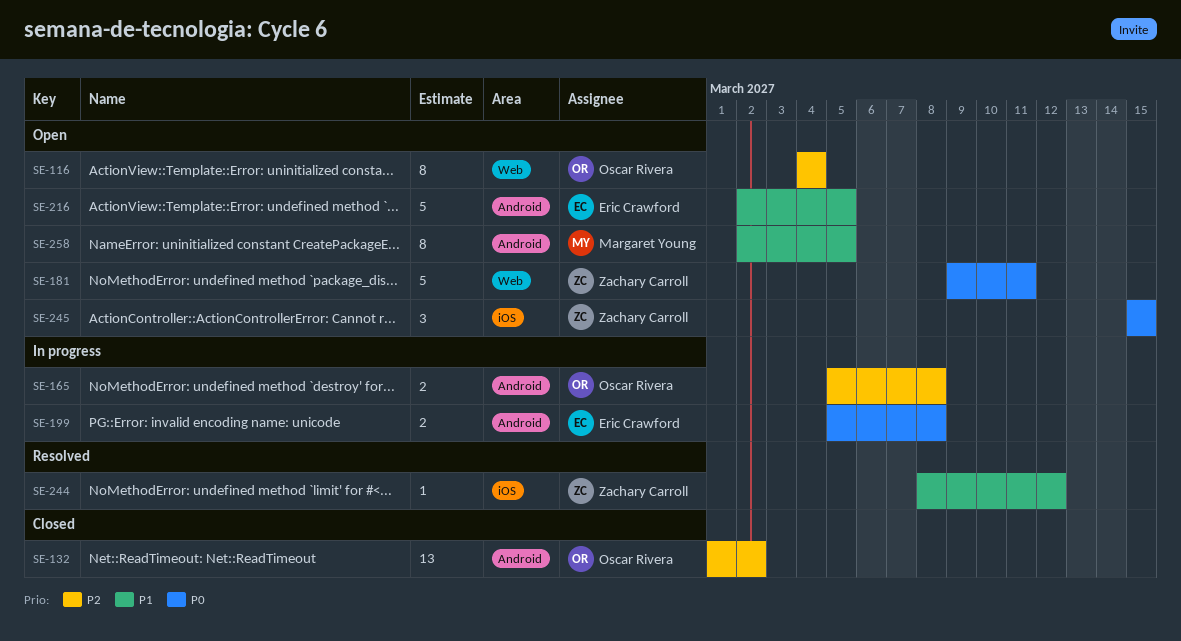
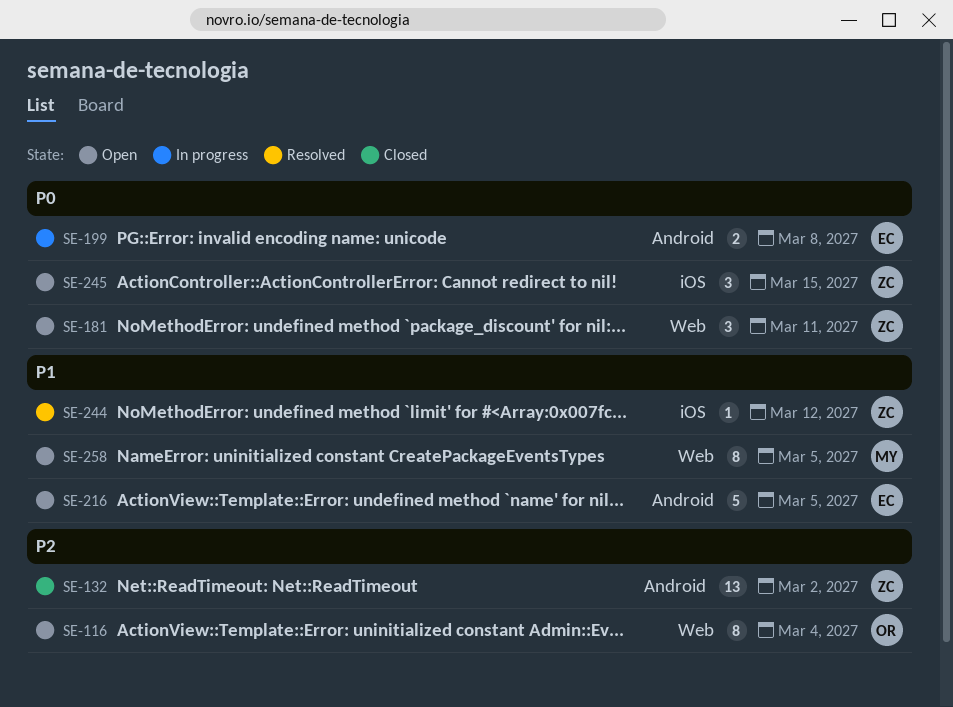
SE-132, owner: Oscar Rivera -> Zachary Carroll
SE-165: present -> none
SE-181, estimate: 5 -> 3
SE-258, label: Android -> Web

